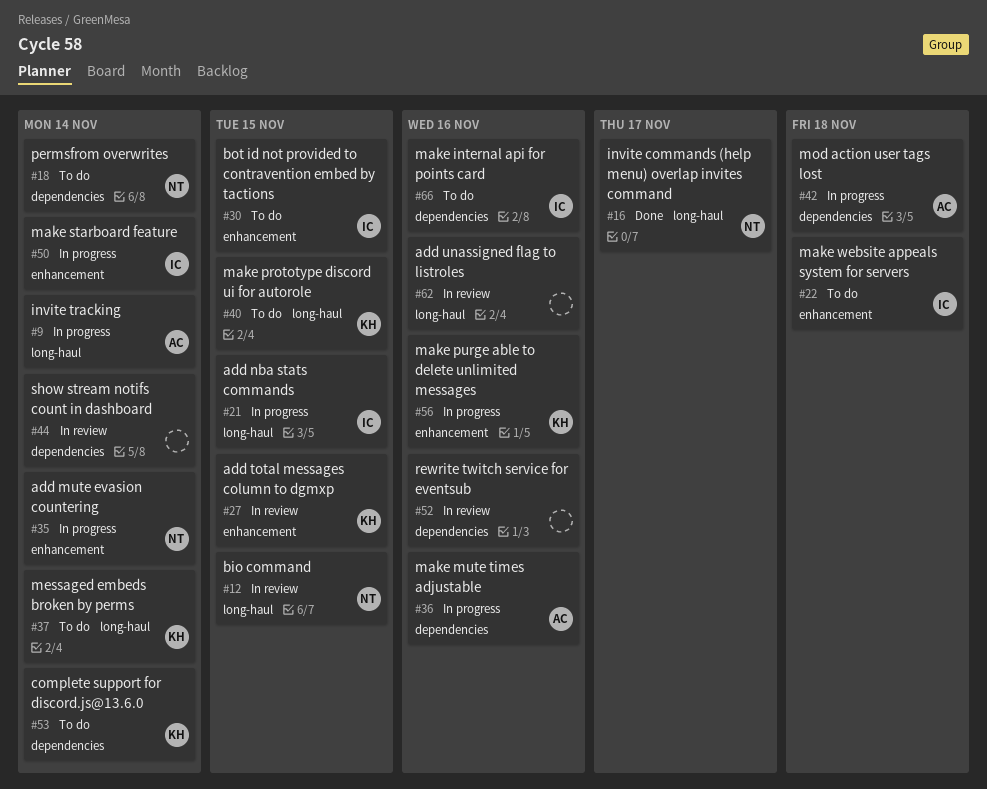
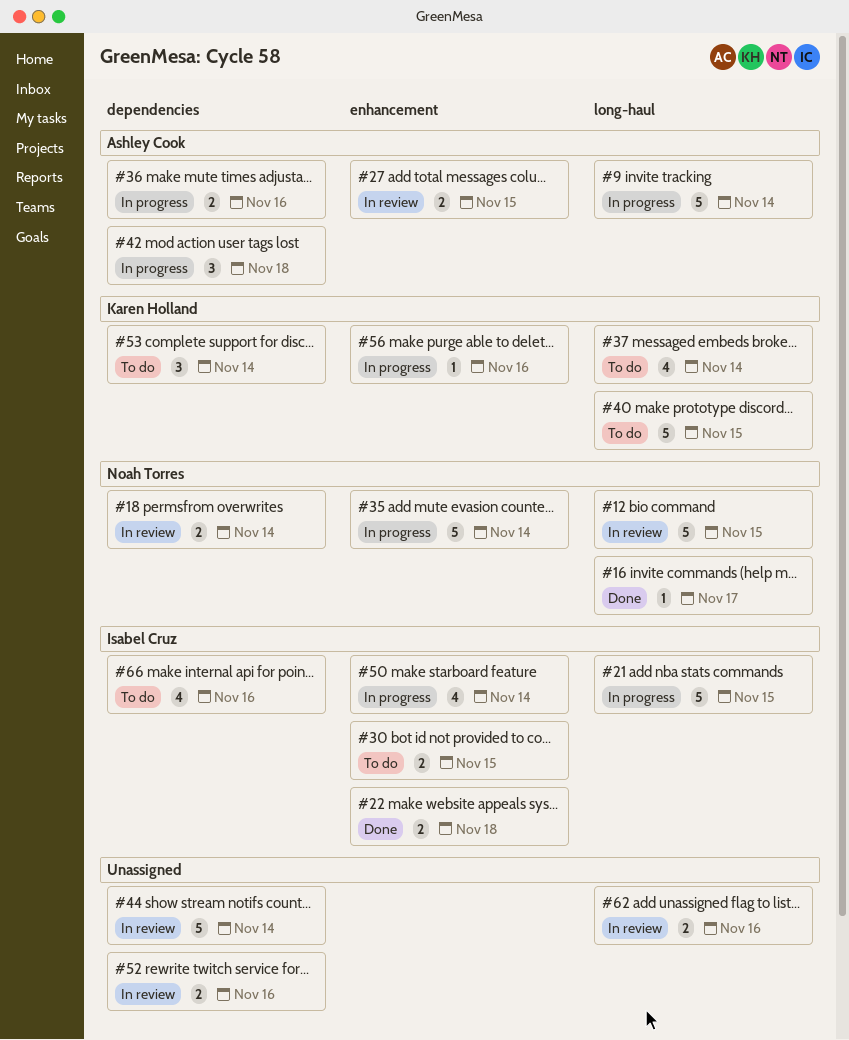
#18, status: To do -> In review
#22, status: To do -> Done
#27, owner: Karen Holland -> Ashley Cook

